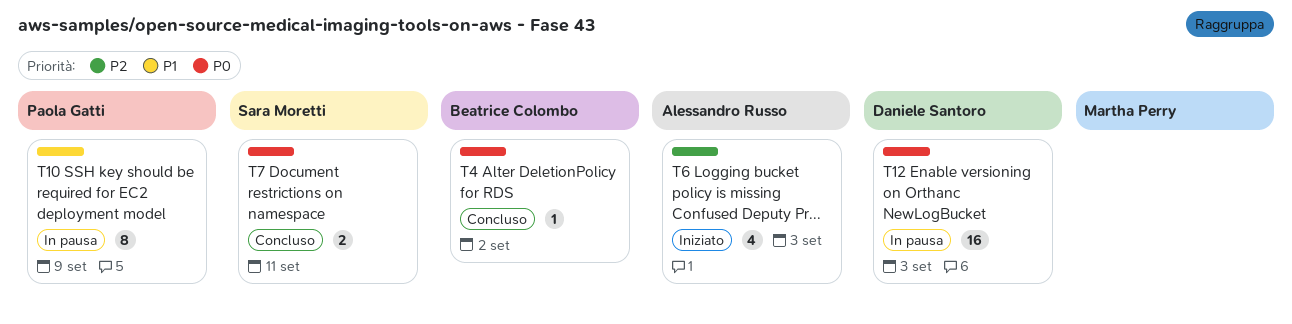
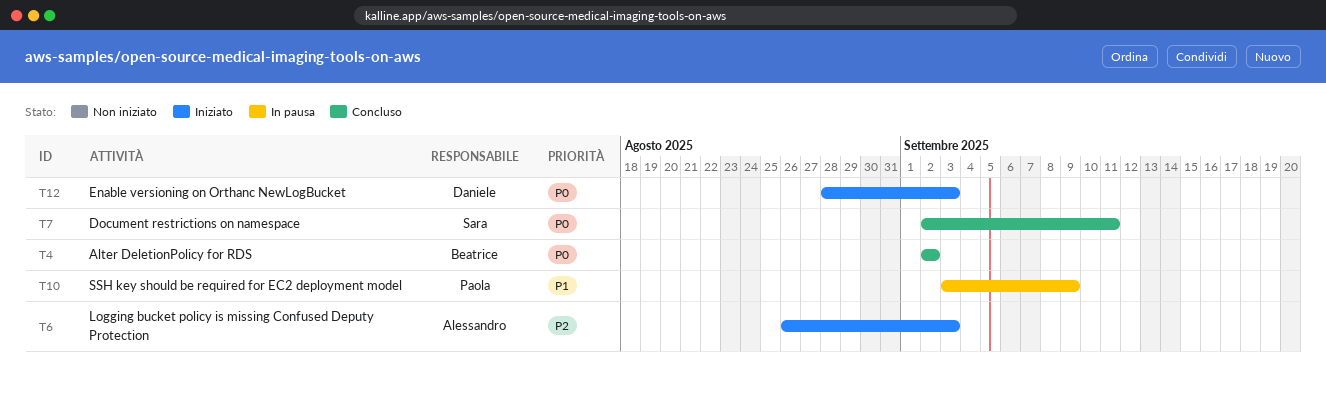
T12, status: In pausa -> Iniziato

